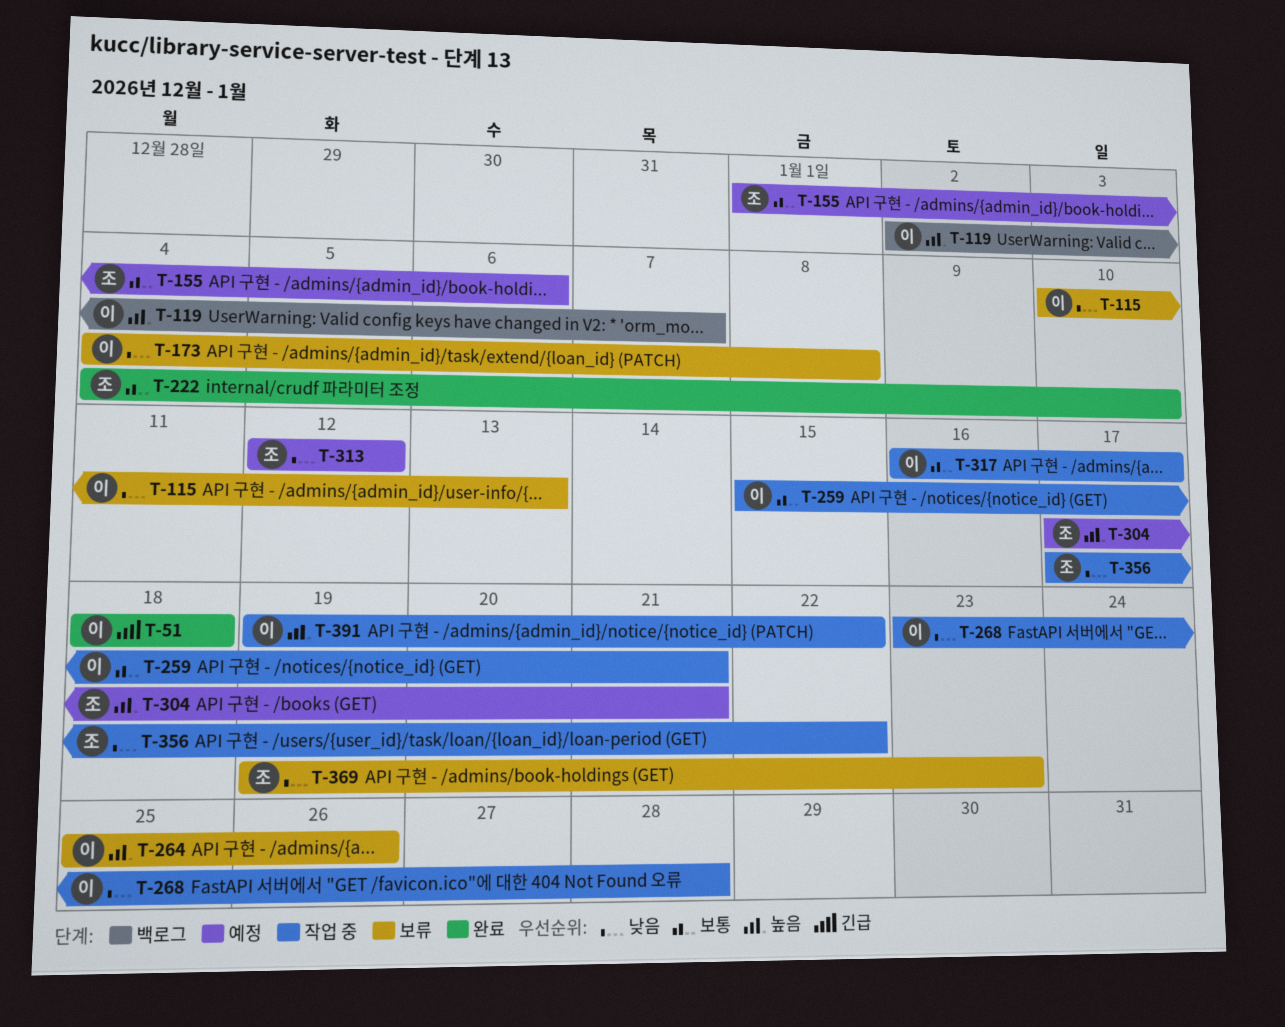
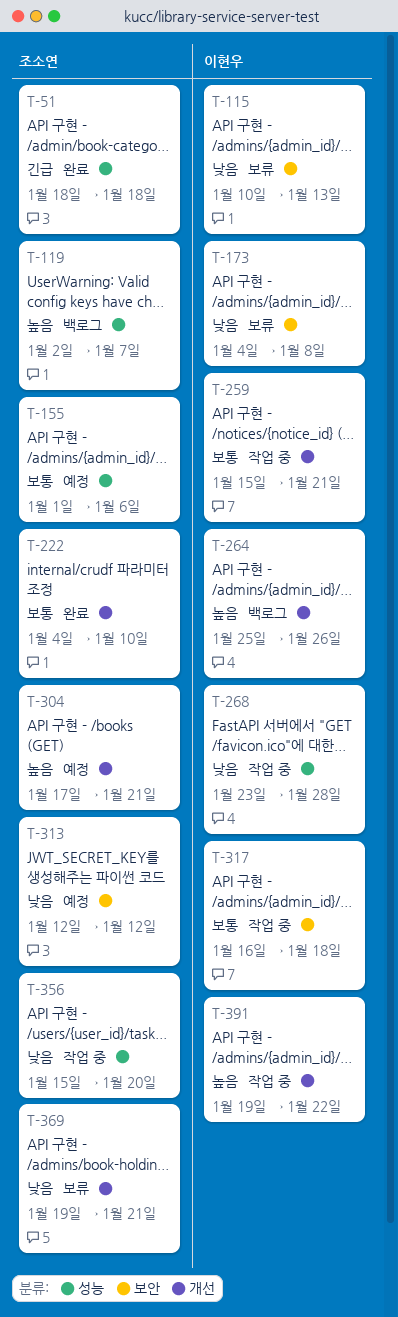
T-51, owner: 이현우 -> 조소연
T-119, owner: 이현우 -> 조소연
T-264, status: 보류 -> 백로그
T-317, due: Jan 17 -> Jan 18
T-356, start: Jan 17 -> Jan 15
T-356, due: Jan 22 -> Jan 20
T-369, due: Jan 23 -> Jan 21

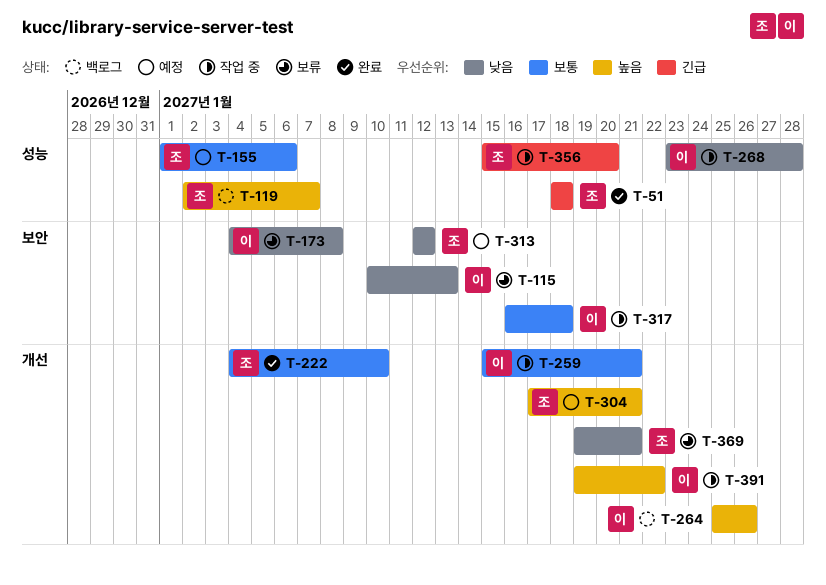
T-356, priority: 낮음 -> 긴급

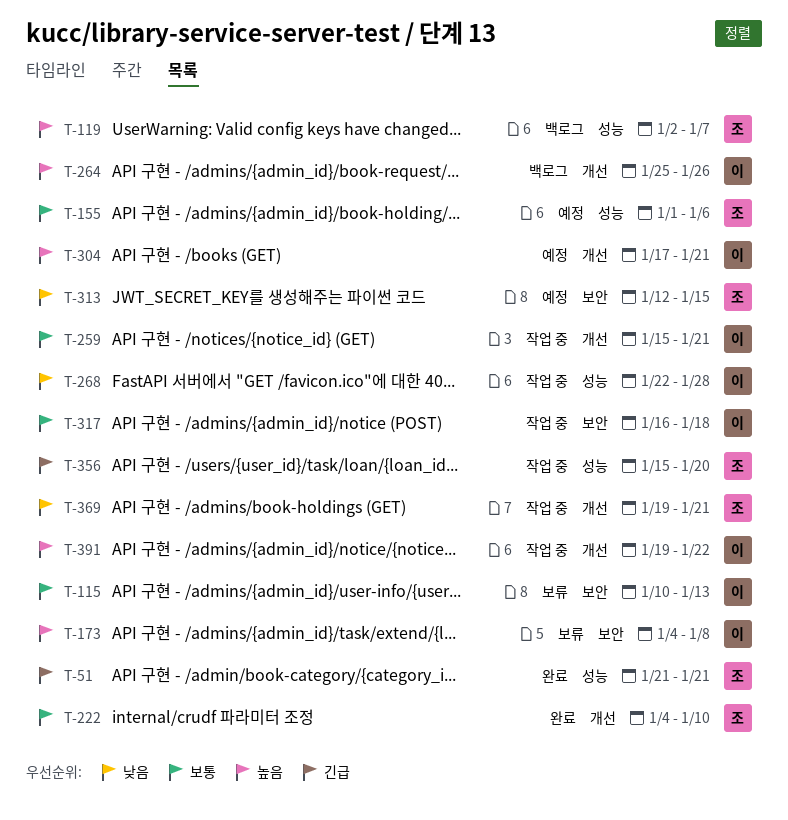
T-51, start: Jan 18 -> Jan 21
T-51, due: Jan 18 -> Jan 21
T-115, priority: 낮음 -> 보통
T-173, priority: 낮음 -> 높음
T-268, start: Jan 23 -> Jan 22
T-304, owner: 조 -> 이
T-313, due: Jan 12 -> Jan 15
T-369, status: 보류 -> 작업 중

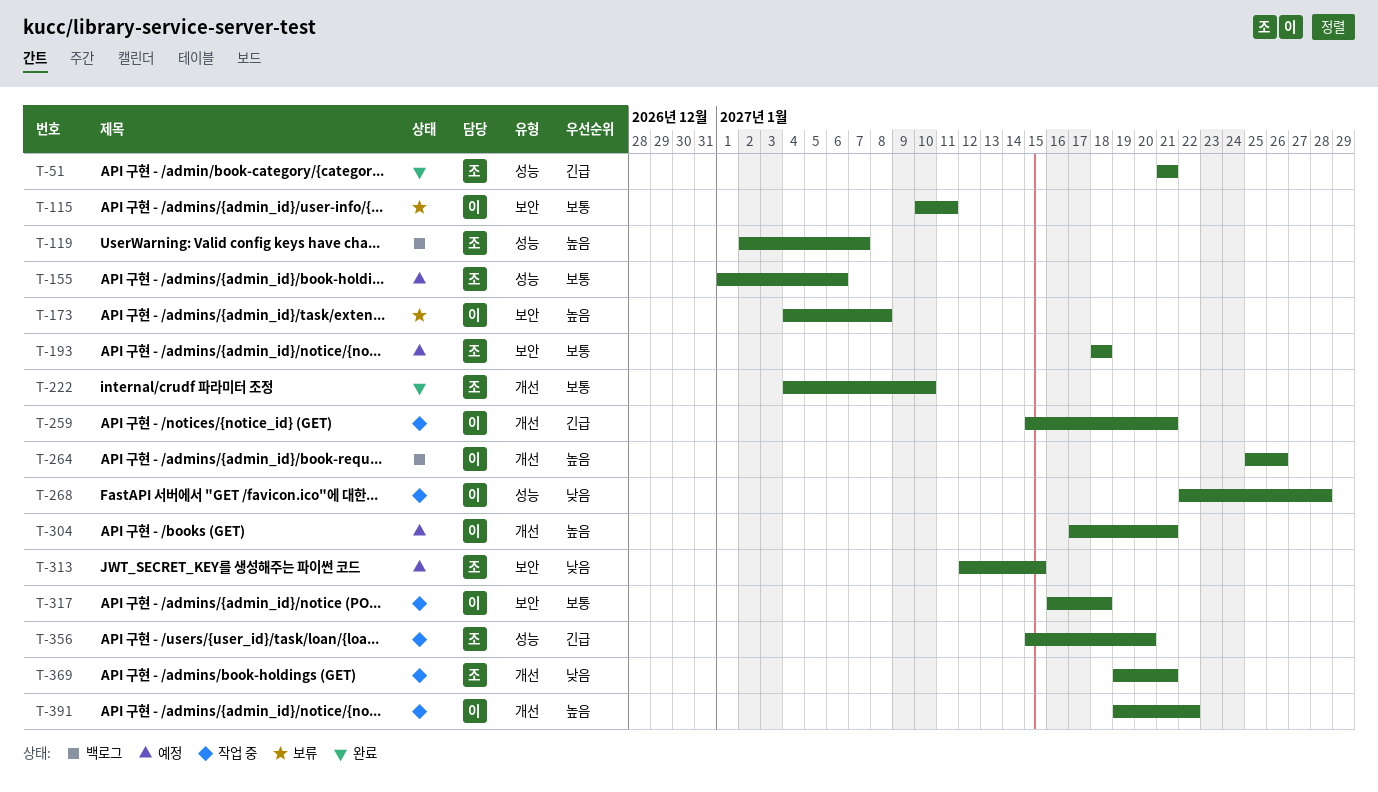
T-115, due: Jan 13 -> Jan 11
T-193: none -> present
T-259, priority: 보통 -> 긴급

